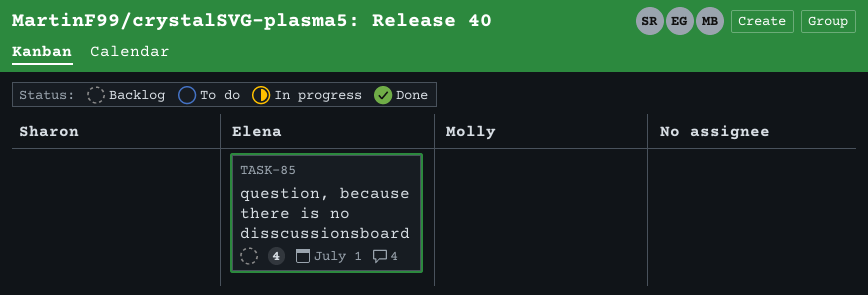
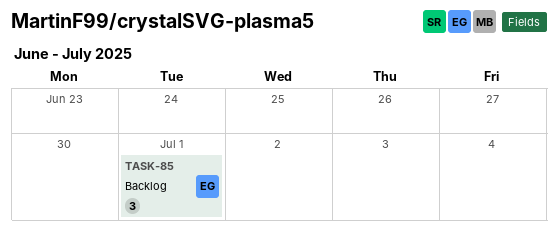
TASK-85, estimate: 4 -> 3

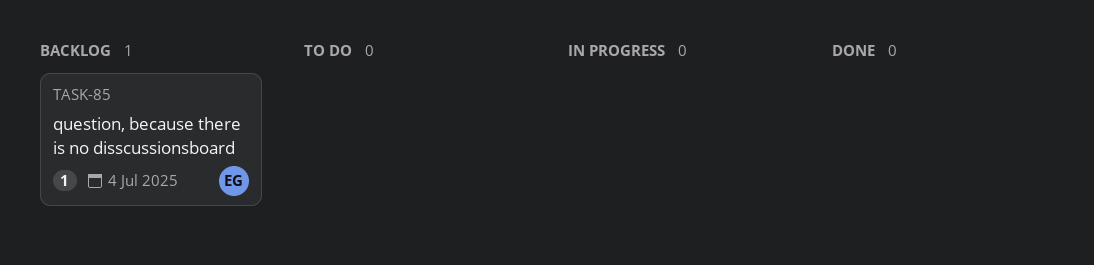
TASK-85, estimate: 3 -> 1
TASK-85, due: Jul 1 -> Jul 4

